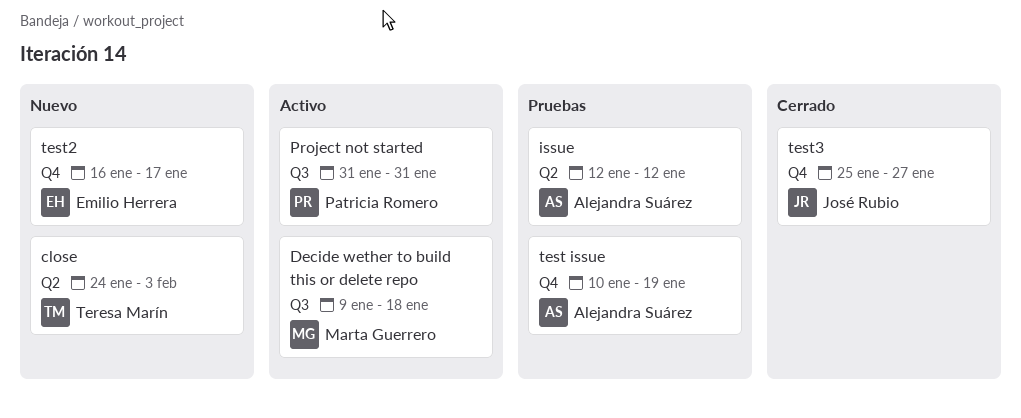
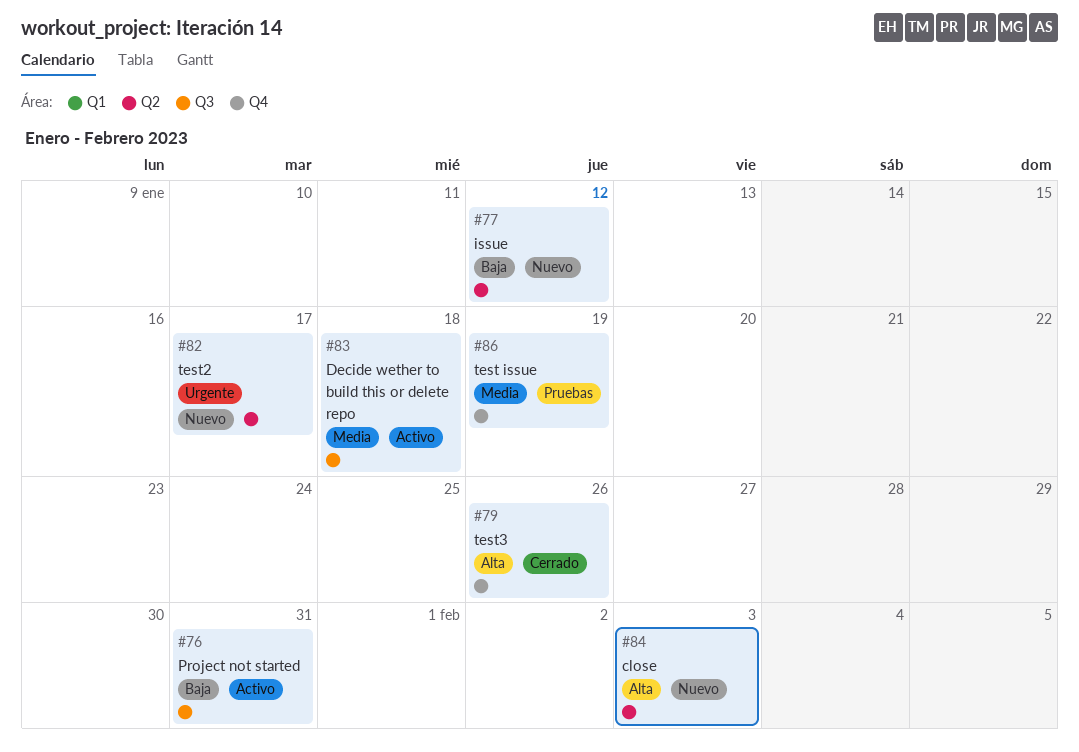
issue, status: Pruebas -> Nuevo
test2, label: Q4 -> Q2
test3, due: Jan 27 -> Jan 26

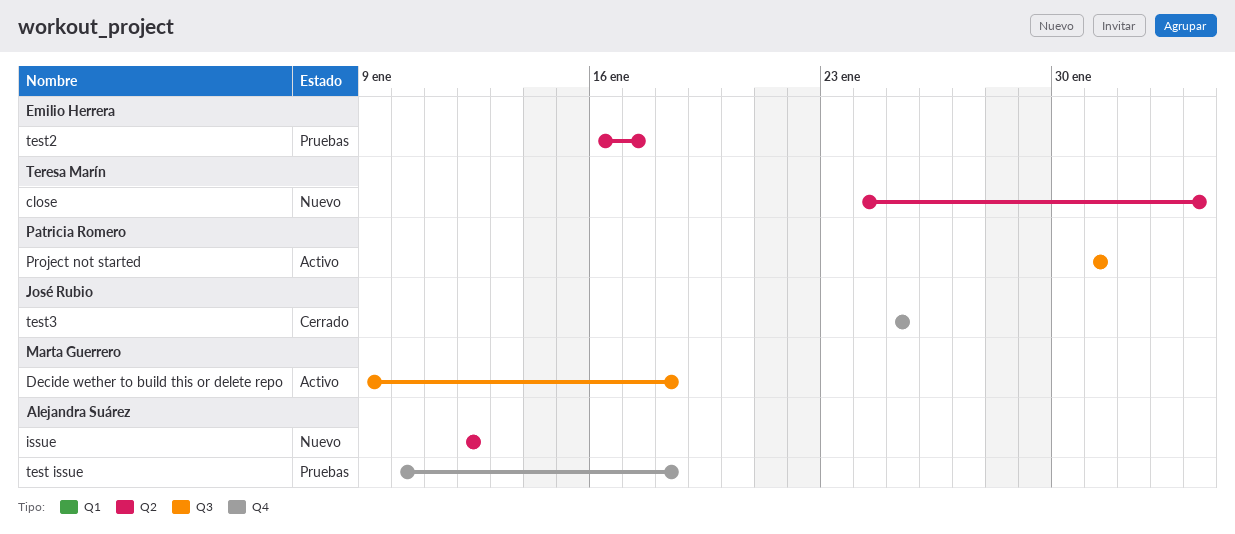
test issue, due: Jan 19 -> Jan 18
test2, status: Nuevo -> Pruebas
test3, due: Jan 26 -> Jan 25

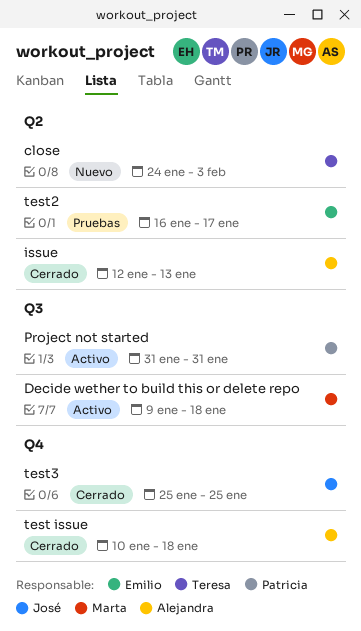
issue, status: Nuevo -> Cerrado
issue, due: Jan 12 -> Jan 13
test issue, status: Pruebas -> Cerrado

